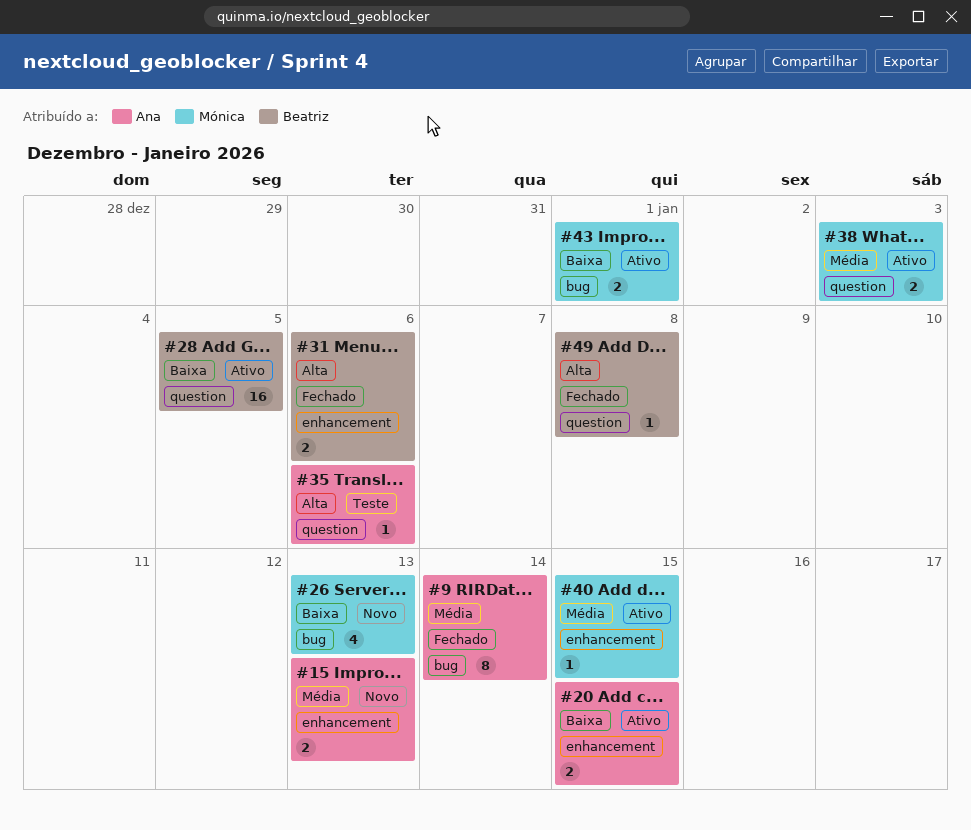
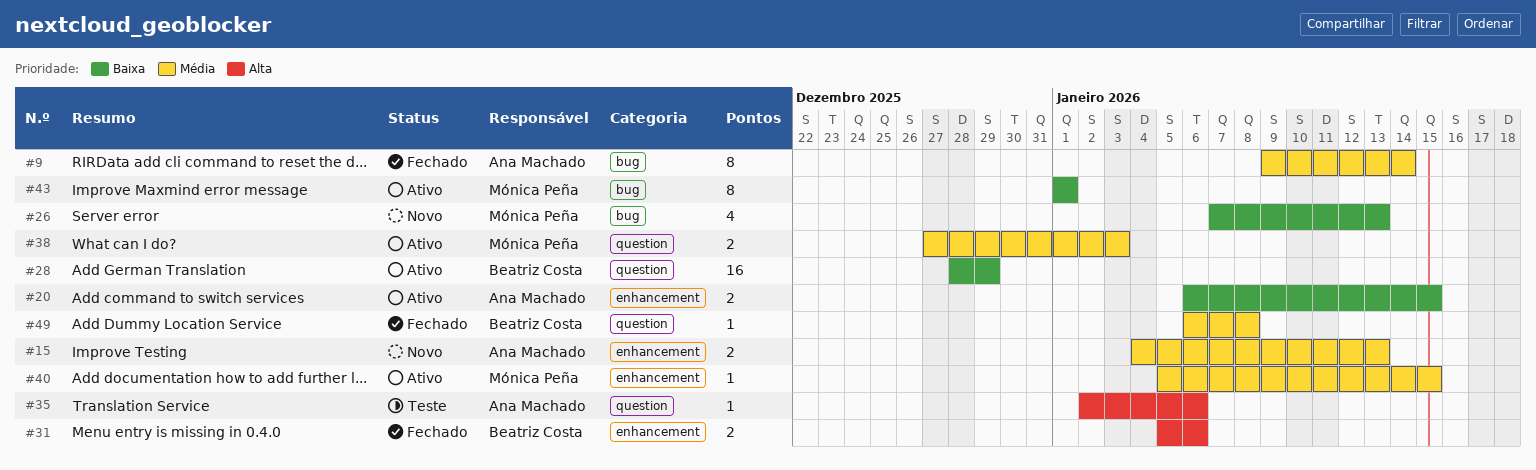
#28, due: Jan 5 -> Dec 29
#43, estimate: 2 -> 8
#49, priority: Alta -> Média

